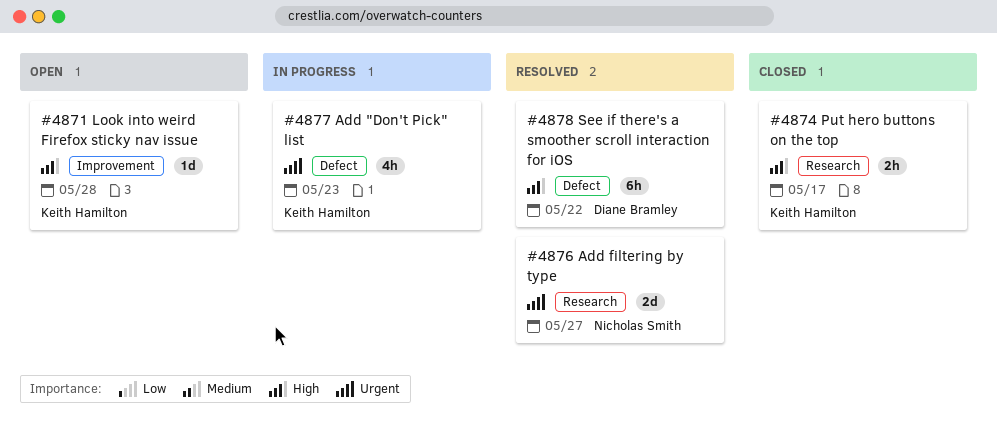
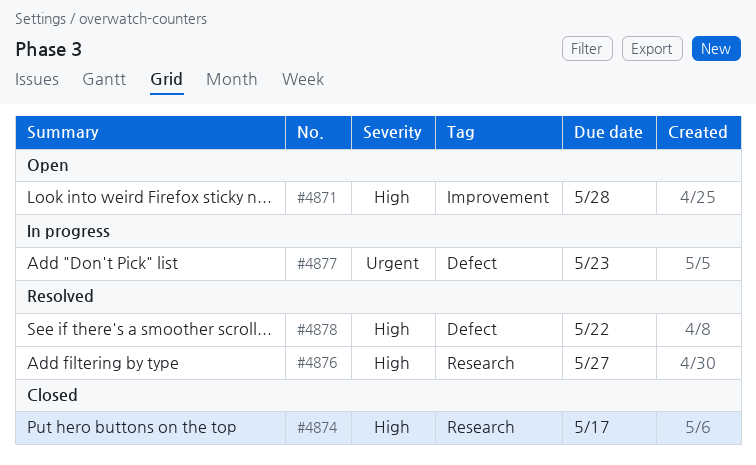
#4876, priority: Urgent -> High

